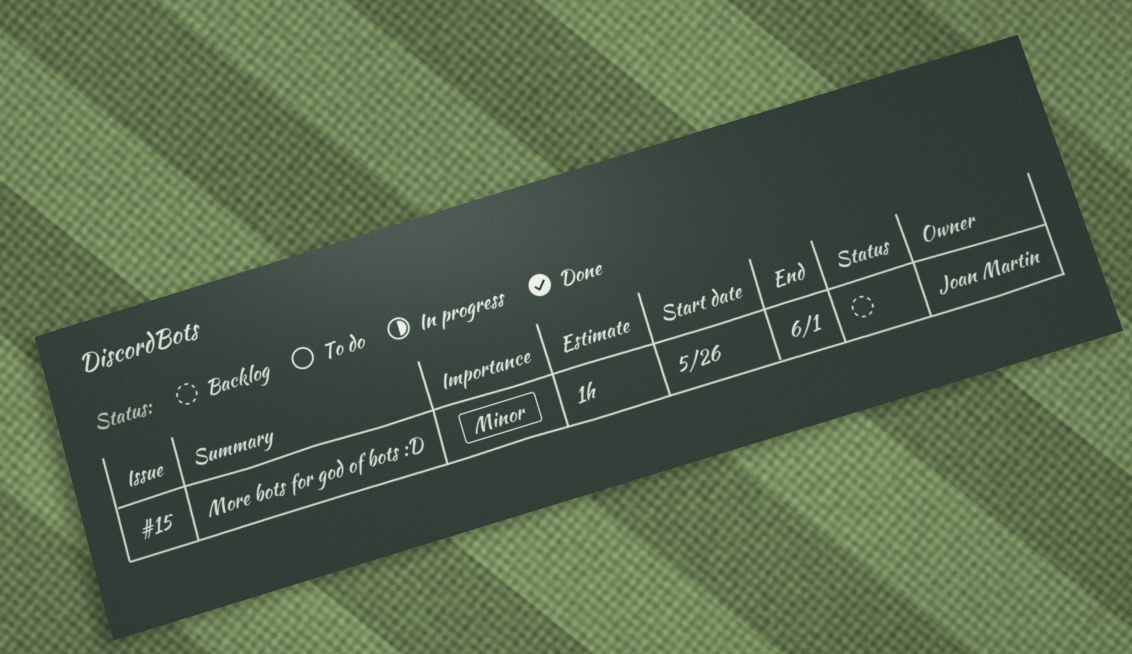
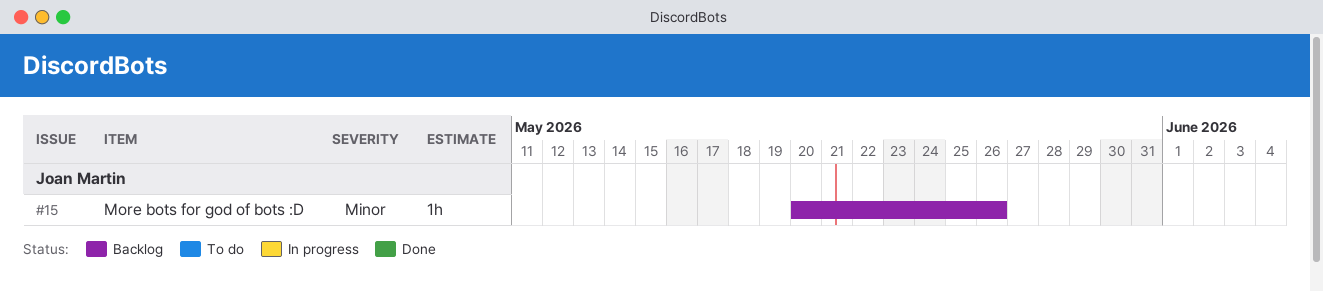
#15, start: May 26 -> May 20
#15, due: Jun 1 -> May 26

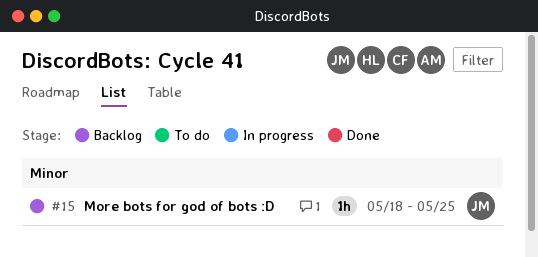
#15, start: May 20 -> May 18
#15, due: May 26 -> May 25

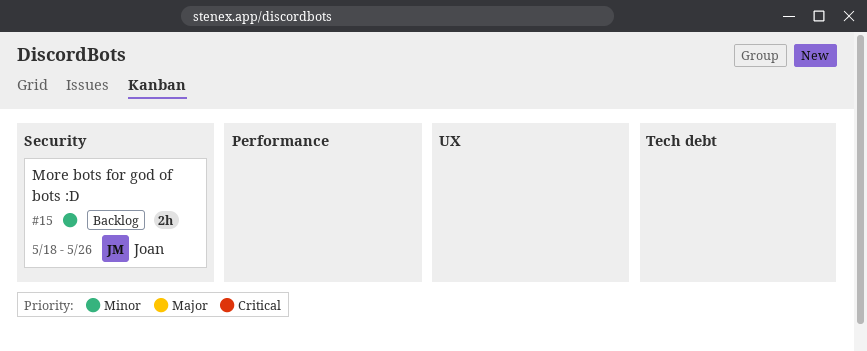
#15, estimate: 1h -> 2h
#15, due: May 25 -> May 26

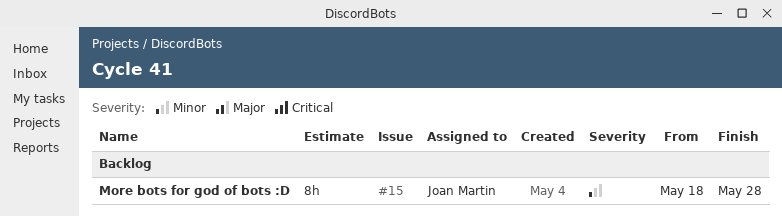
#15, estimate: 2h -> 8h
#15, due: May 26 -> May 28

